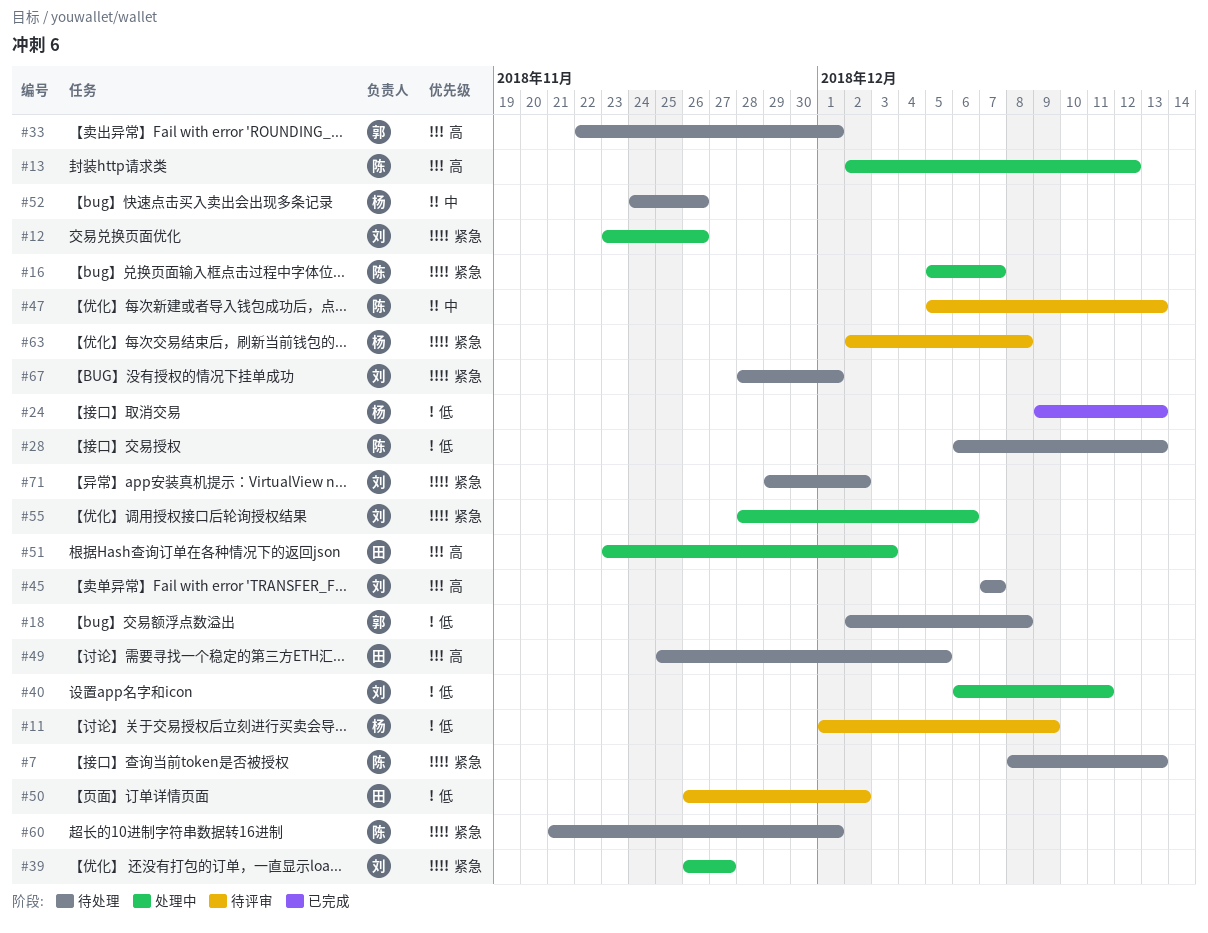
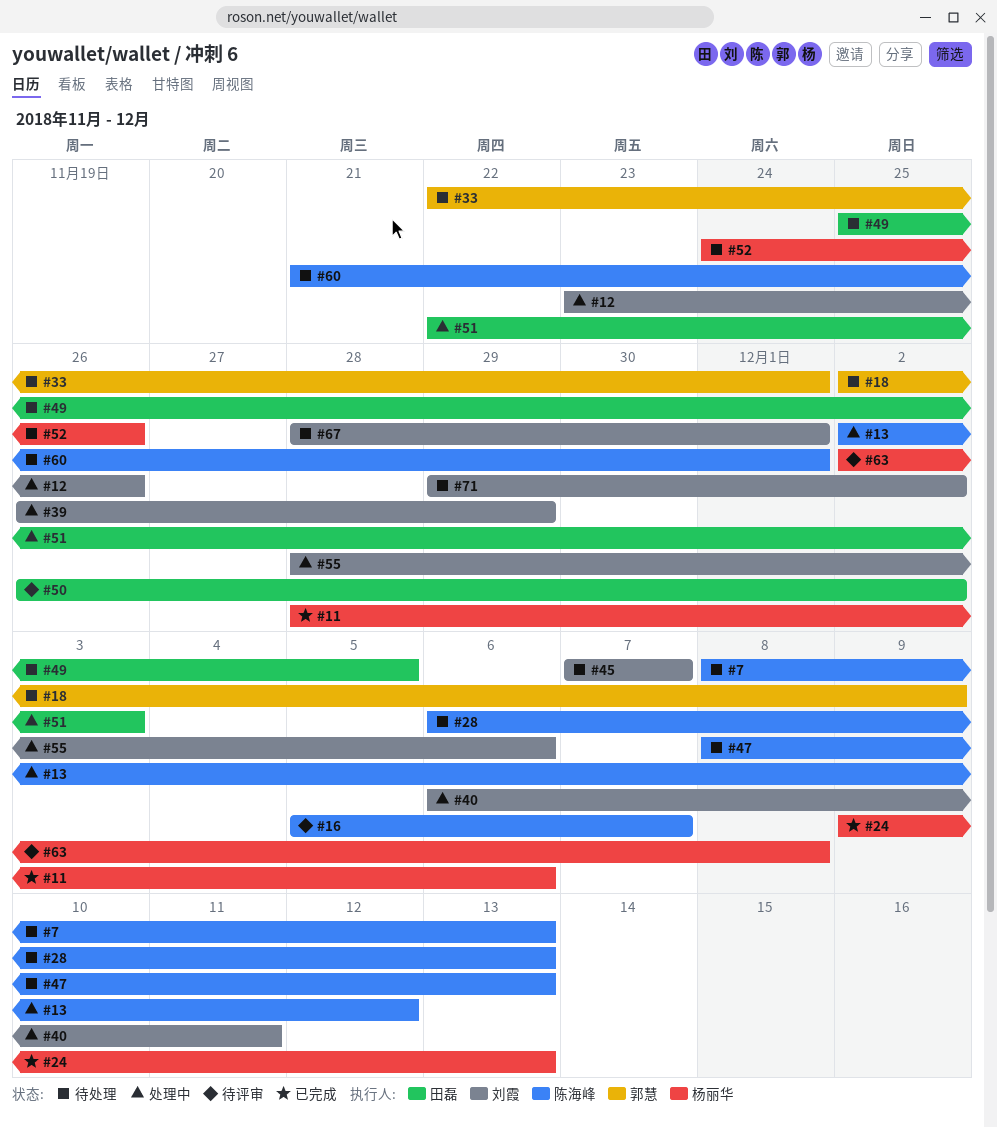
#11, status: 待评审 -> 已完成
#11, start: Dec 1 -> Nov 28
#11, due: Dec 9 -> Dec 6
#16, status: 处理中 -> 待评审
#18, due: Dec 8 -> Dec 9
#39, due: Nov 27 -> Nov 29
#47, status: 待评审 -> 待处理
#47, start: Dec 5 -> Dec 8
#51, start: Nov 23 -> Nov 22

